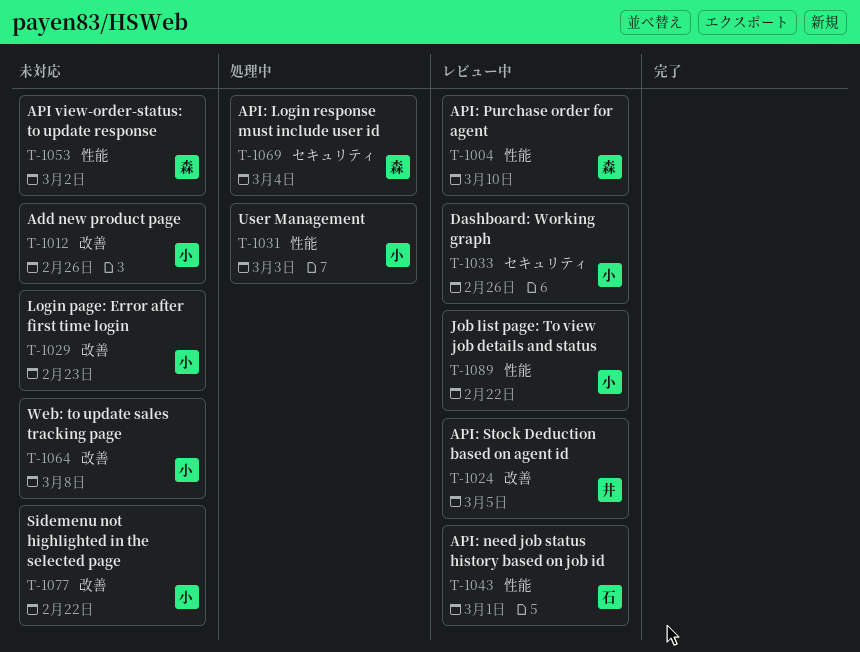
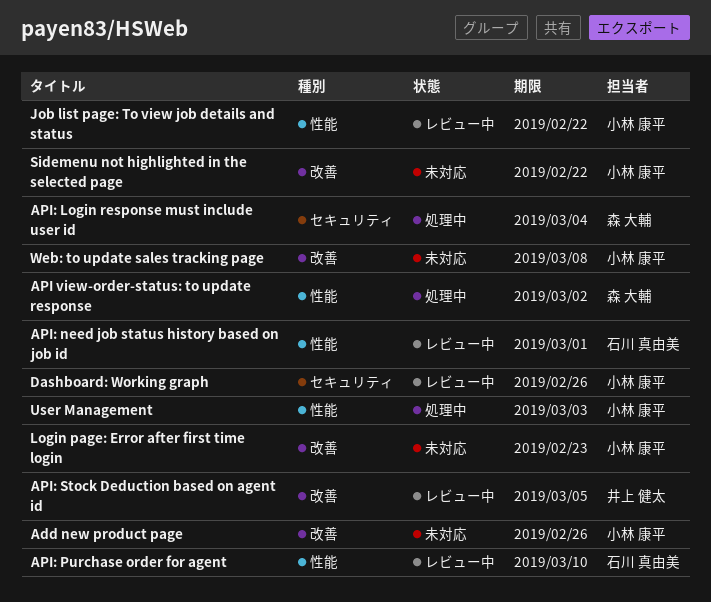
API view-order-status: to update response, status: 未対応 -> 処理中
API: Purchase order for agent, owner: 森 大輔 -> 石川 真由美

